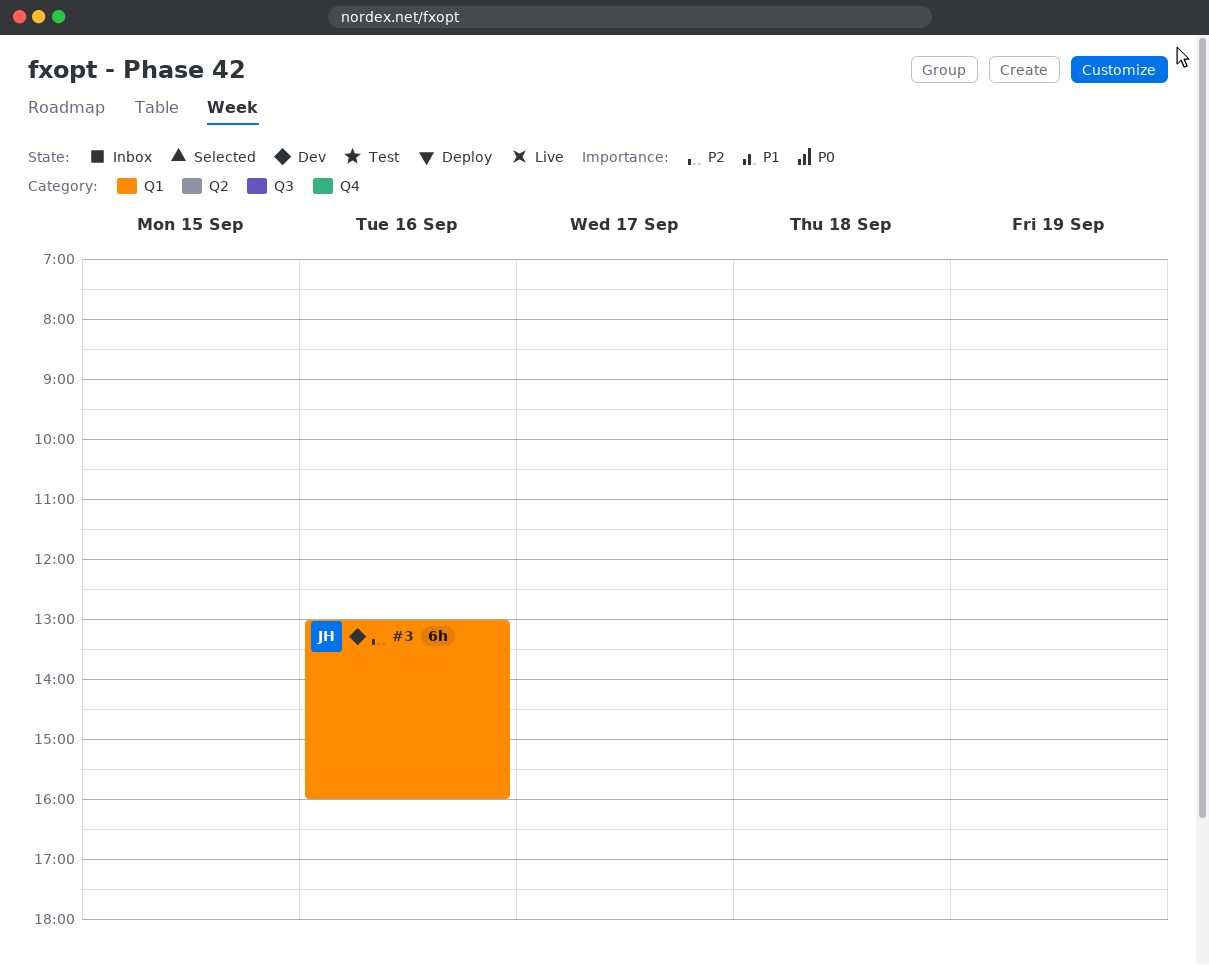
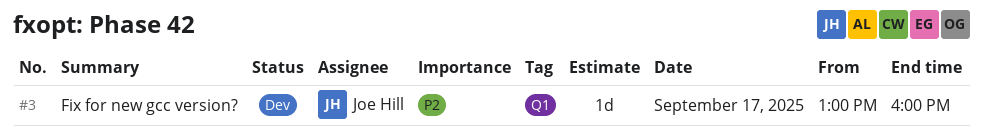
#3, estimate: 6h -> 1d
#3, day: Sep 16 -> Sep 17

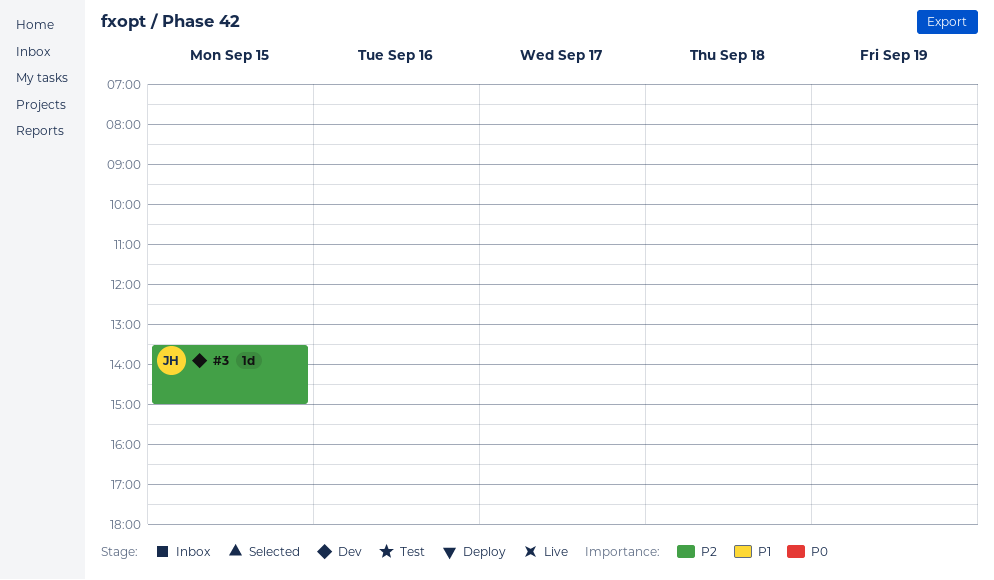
#3, day: Sep 17 -> Sep 15
#3, begins: 13:00 -> 13:30
#3, ends: 16:00 -> 15:00

